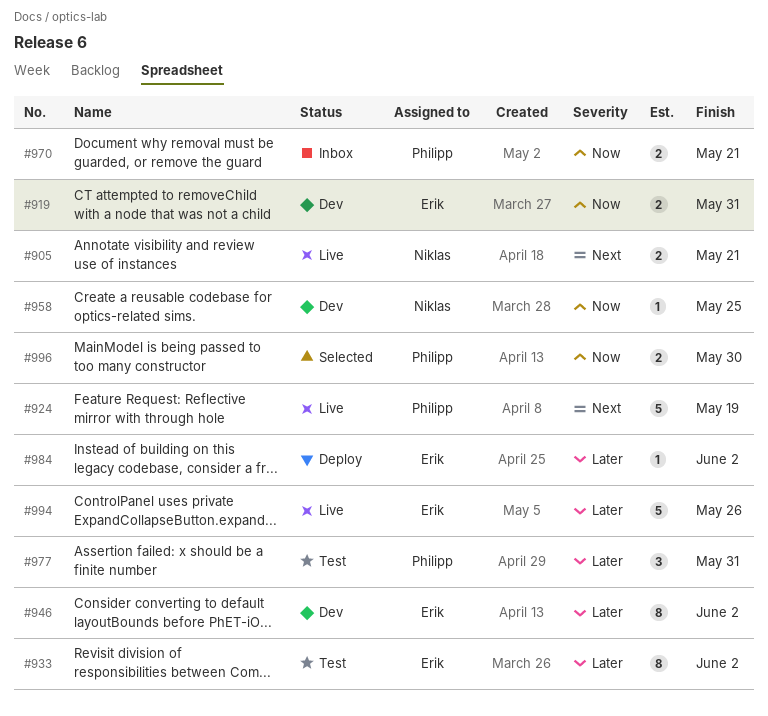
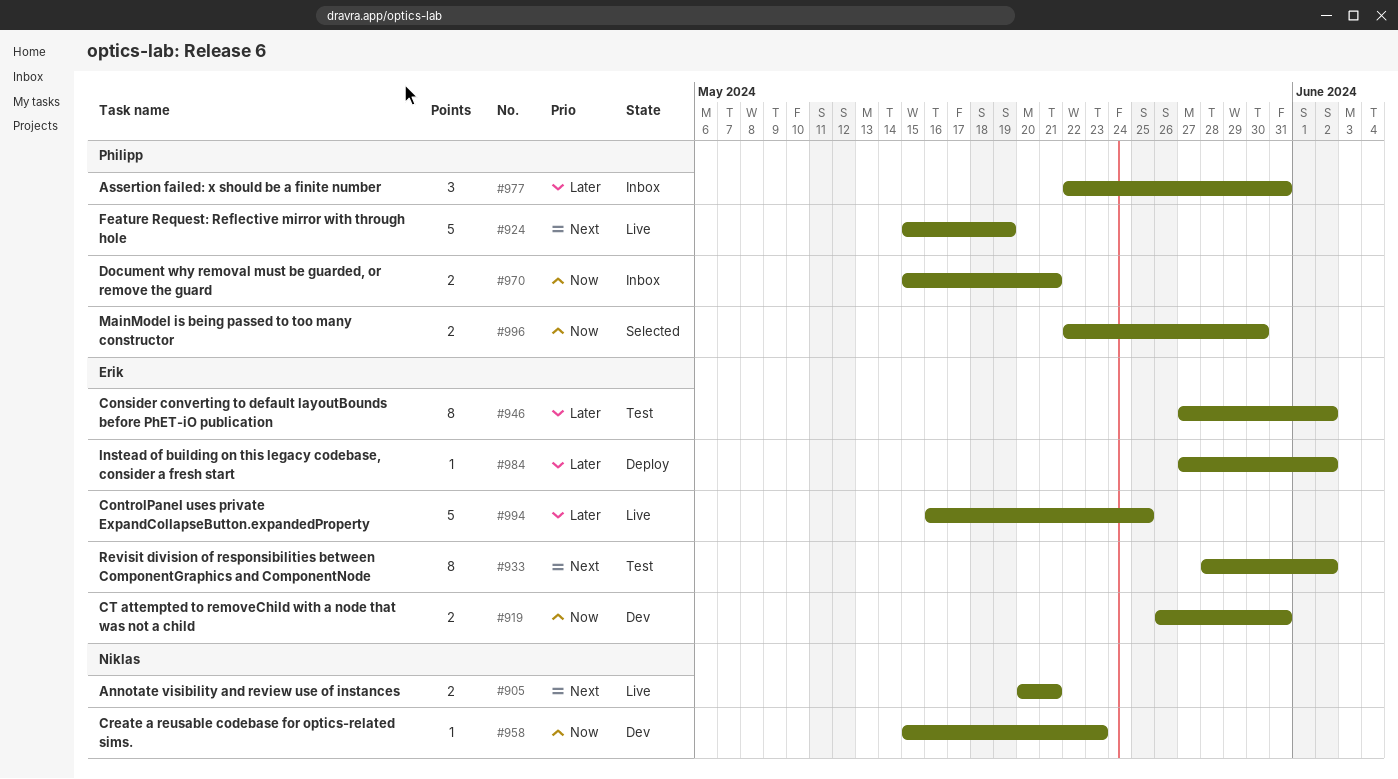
#933, priority: Later -> Next
#946, status: Dev -> Test
#958, due: May 25 -> May 23
#977, status: Test -> Inbox
#994, due: May 26 -> May 25

